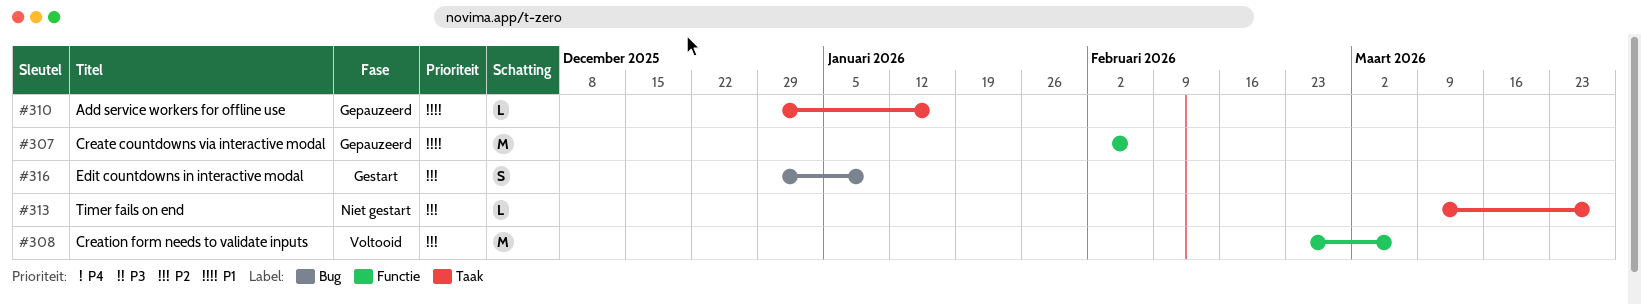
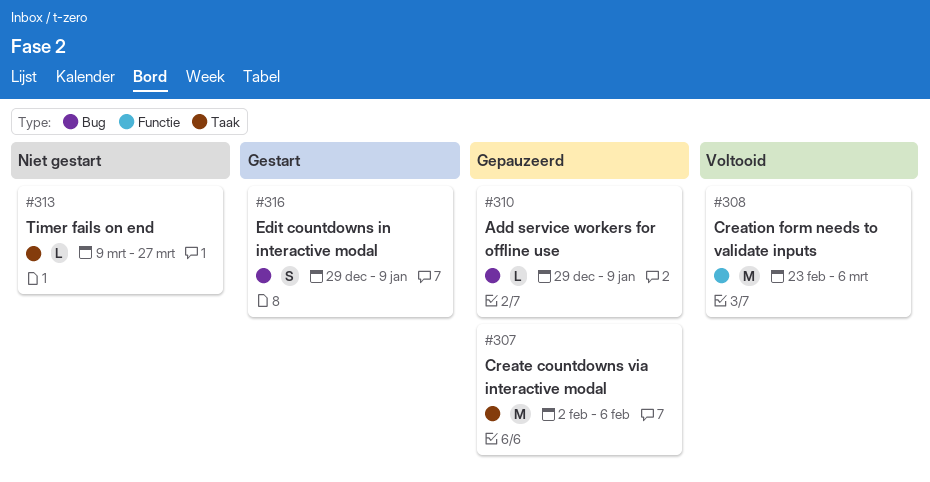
#307, label: Functie -> Taak
#310, label: Taak -> Bug
#310, due: Jan 16 -> Jan 9

